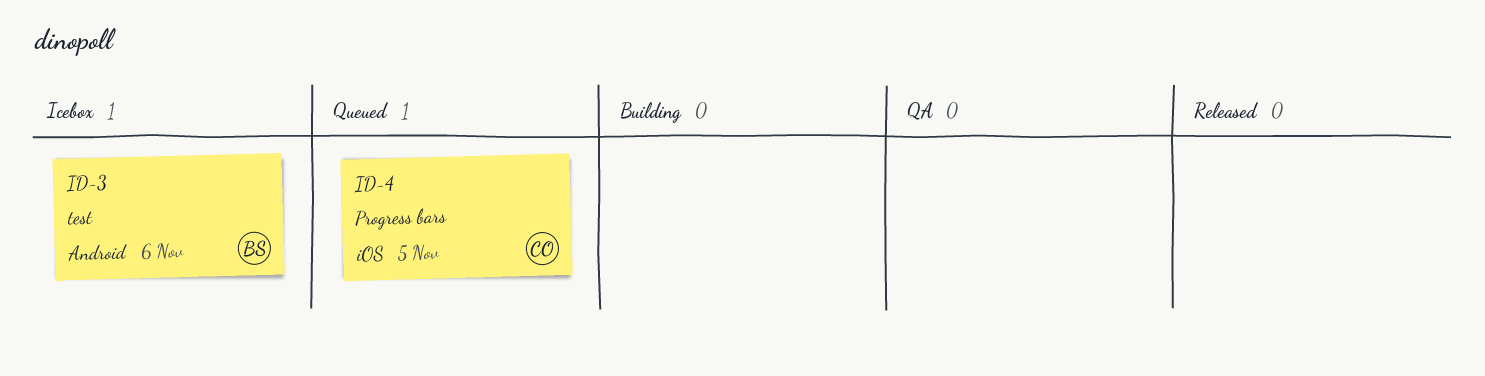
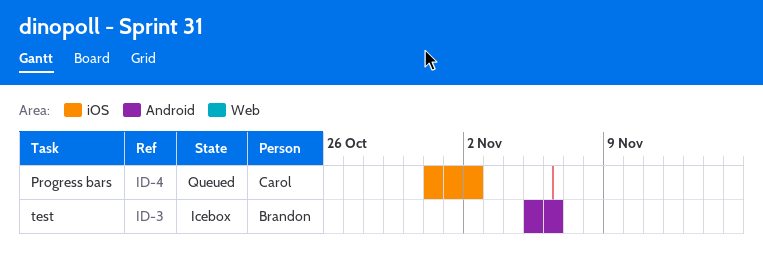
ID-4, due: Nov 5 -> Nov 2

